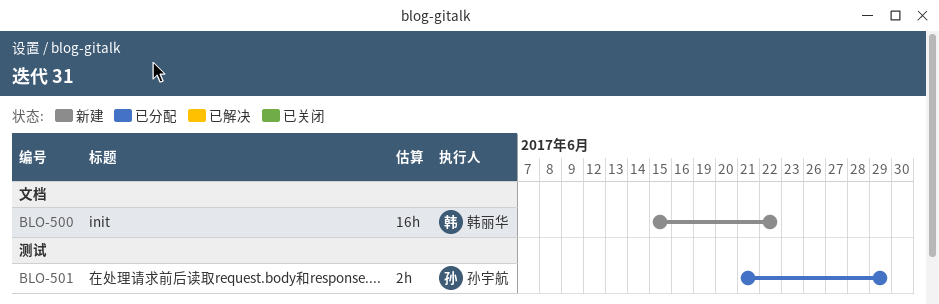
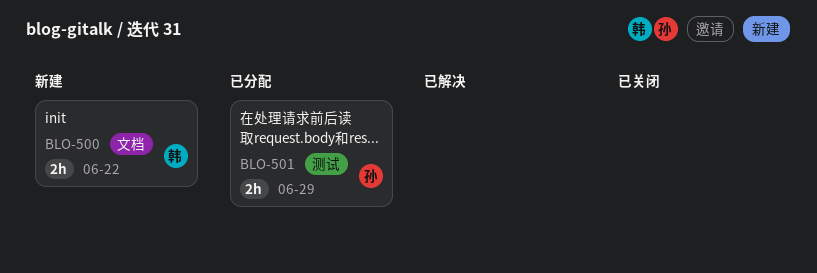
BLO-500, estimate: 16h -> 2h

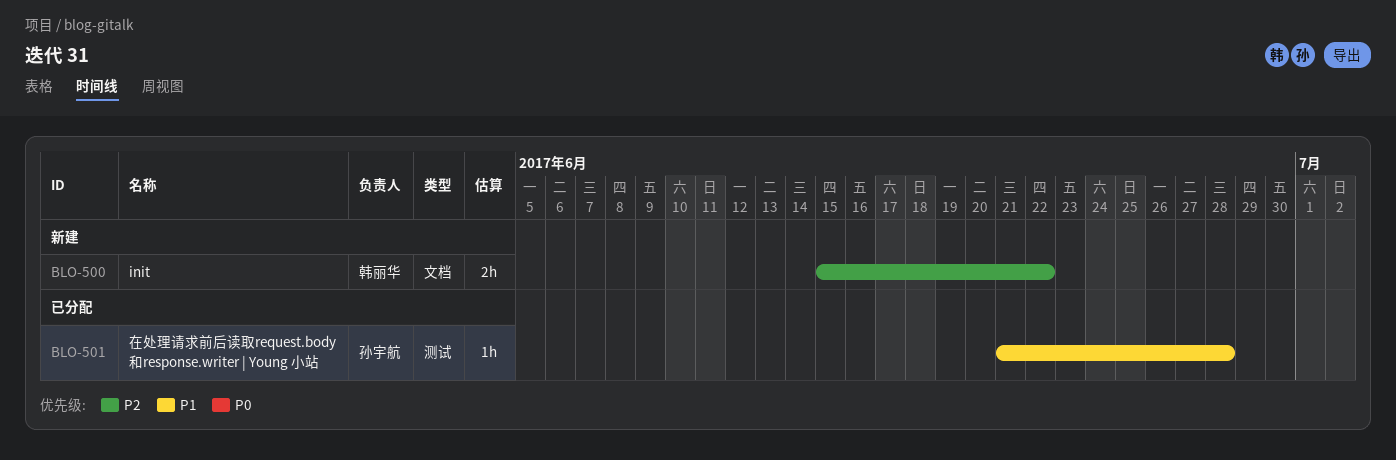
BLO-501, estimate: 2h -> 1h
BLO-501, due: Jun 29 -> Jun 28

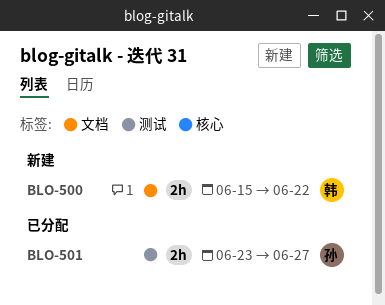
BLO-501, estimate: 1h -> 2h
BLO-501, start: Jun 21 -> Jun 23
BLO-501, due: Jun 28 -> Jun 27

